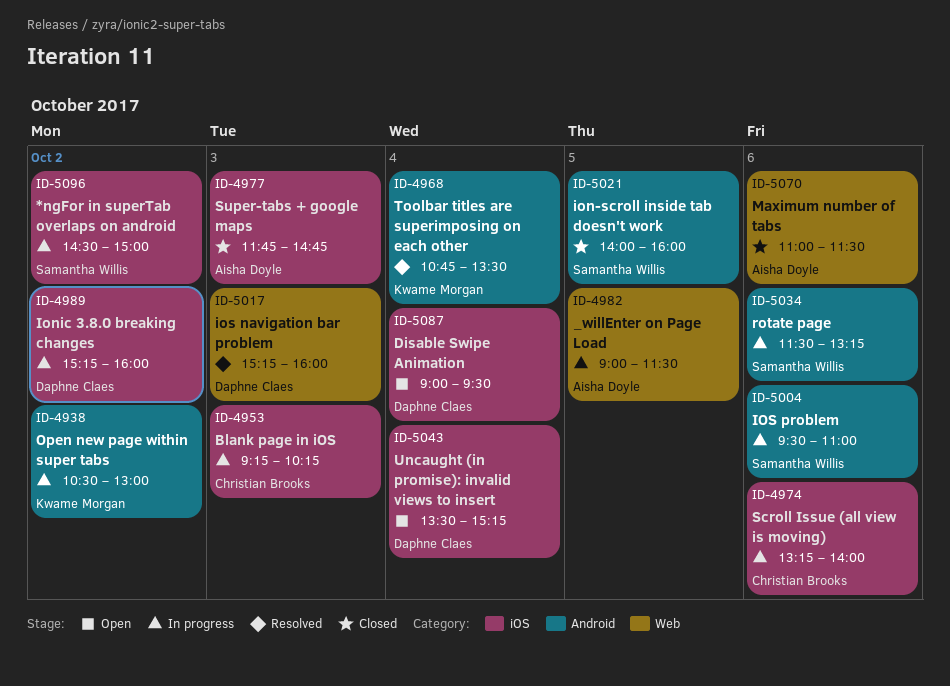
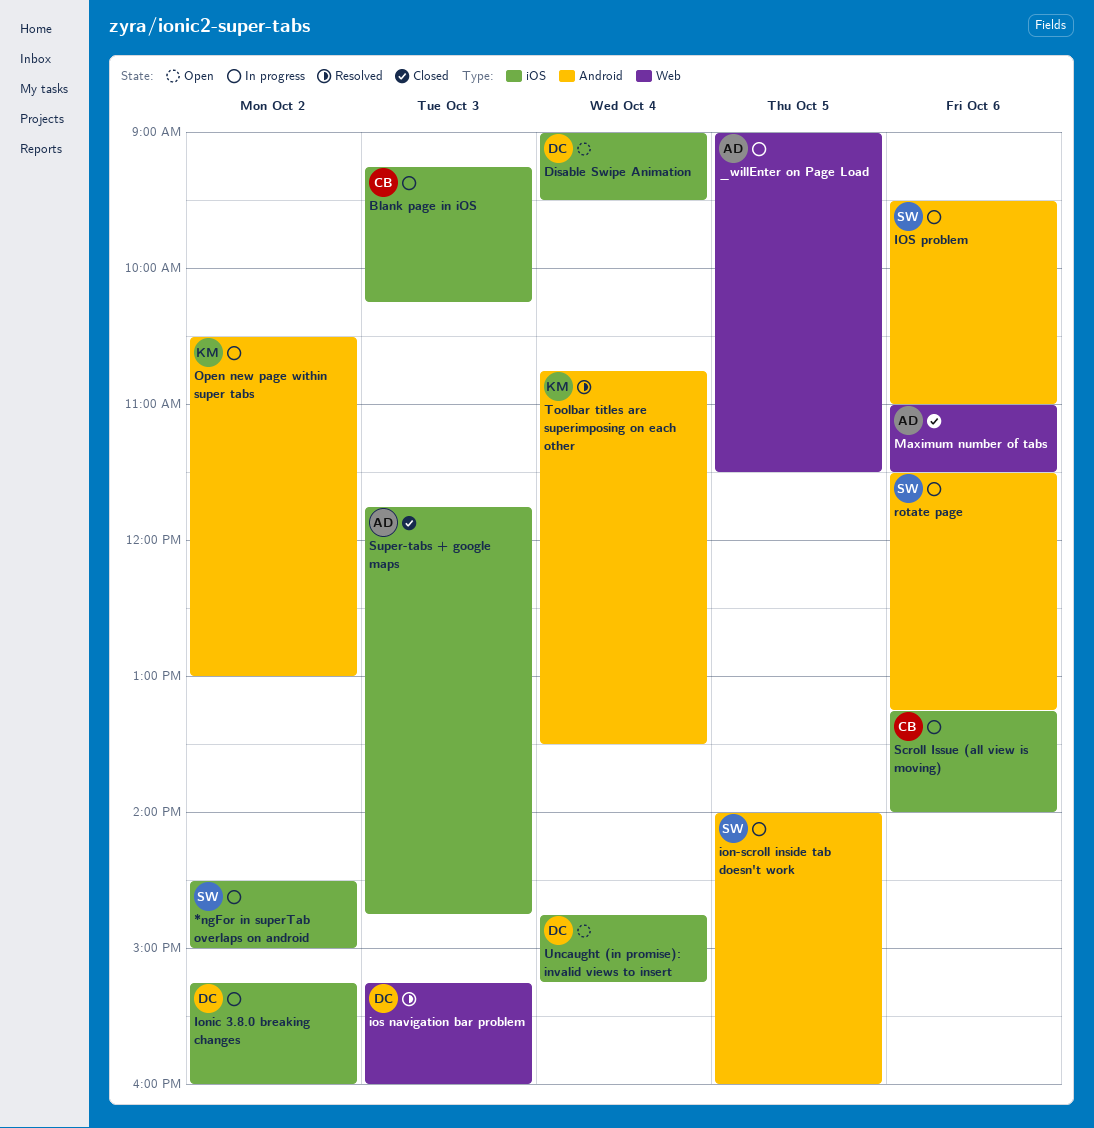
ion-scroll inside tab doesn't work, status: Closed -> In progress
Uncaught (in promise): invalid views to insert, begins: 13:30 -> 14:45

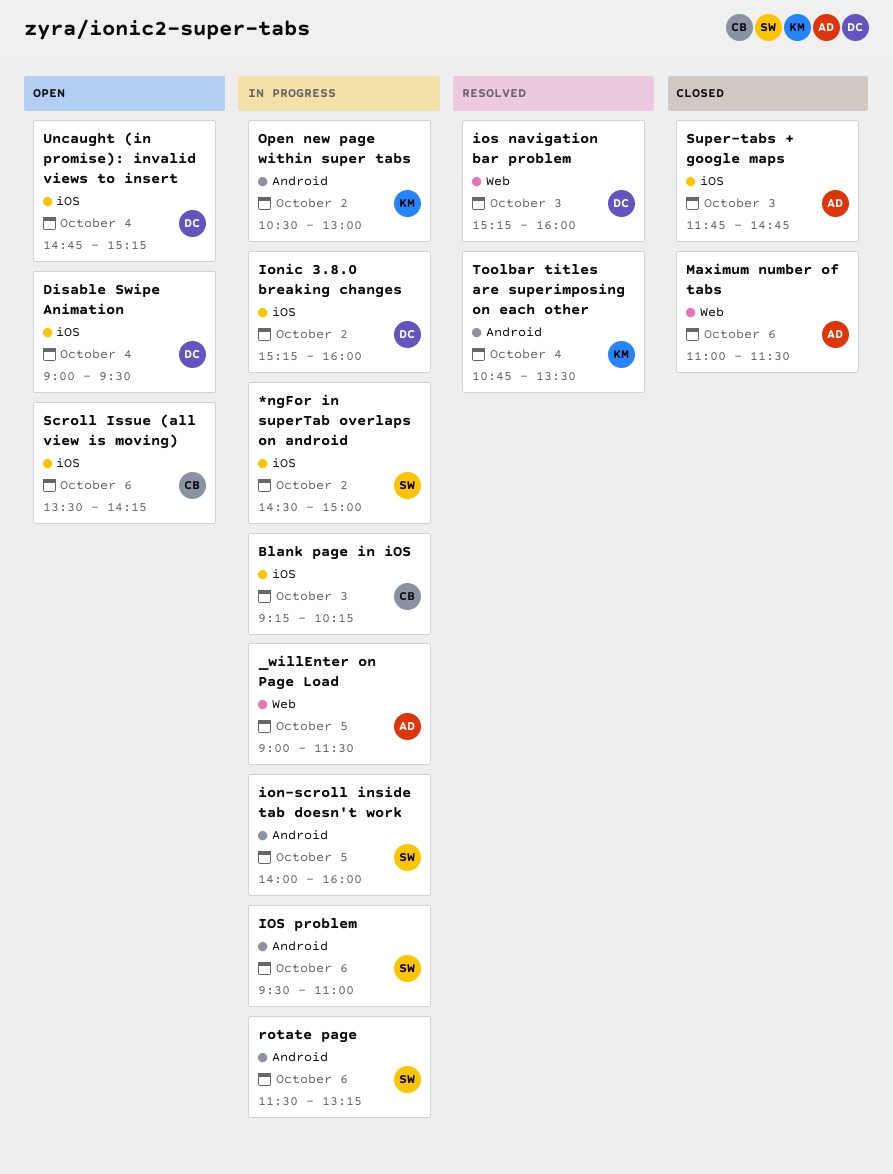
Scroll Issue (all view is moving), status: In progress -> Open
Scroll Issue (all view is moving), begins: 13:15 -> 13:30
Scroll Issue (all view is moving), ends: 14:00 -> 14:15

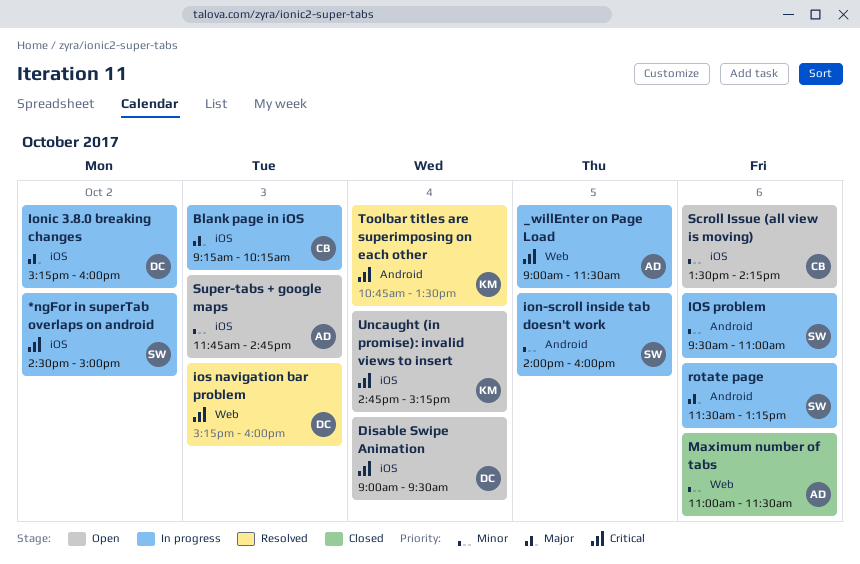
Open new page within super tabs: present -> none
Super-tabs + google maps, status: Closed -> Open
Uncaught (in promise): invalid views to insert, owner: DC -> KM

